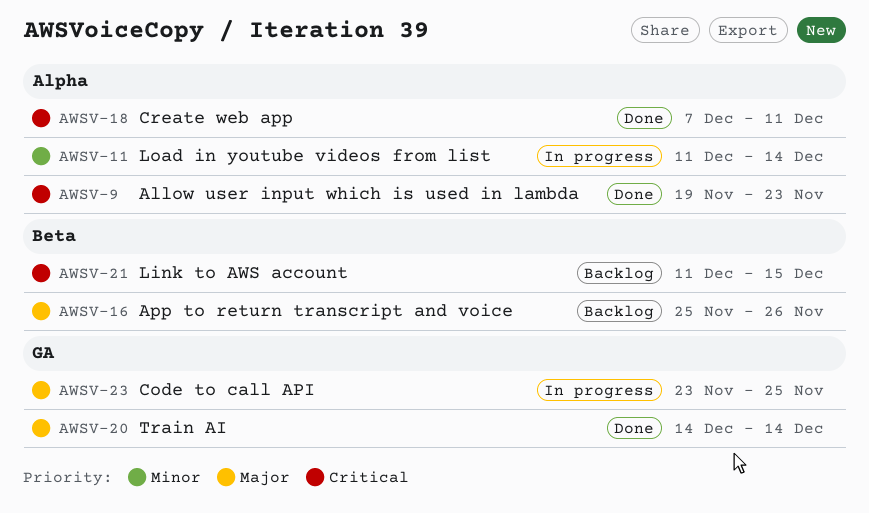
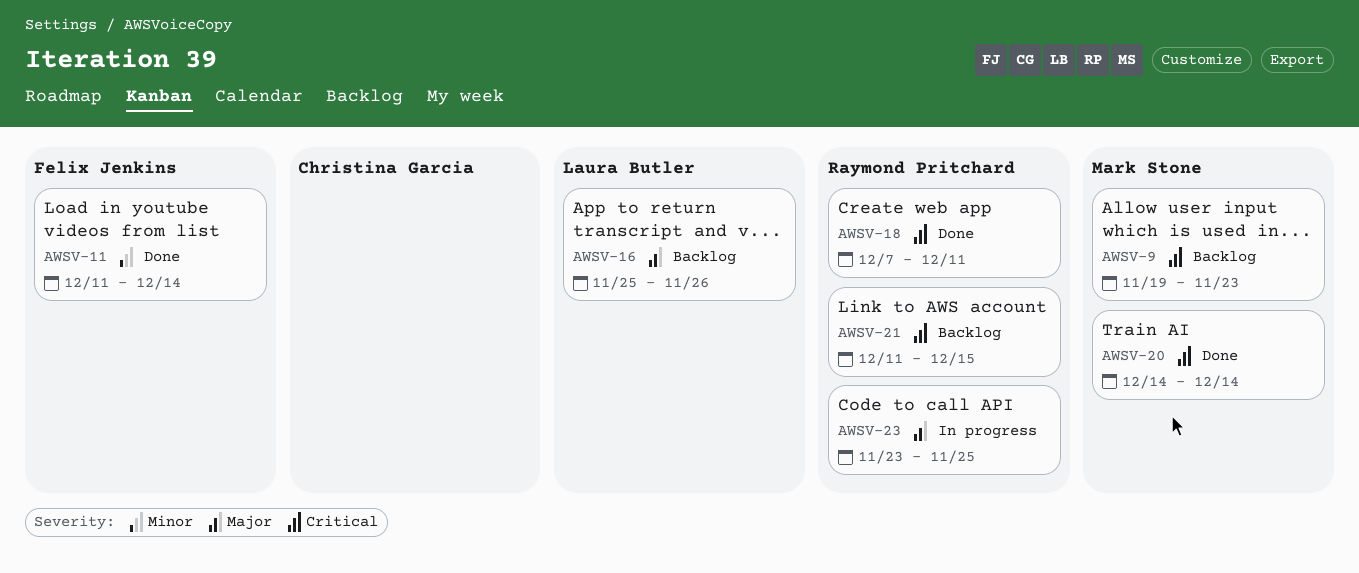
AWSV-9, status: Done -> Backlog
AWSV-11, status: In progress -> Done
AWSV-20, priority: Major -> Critical

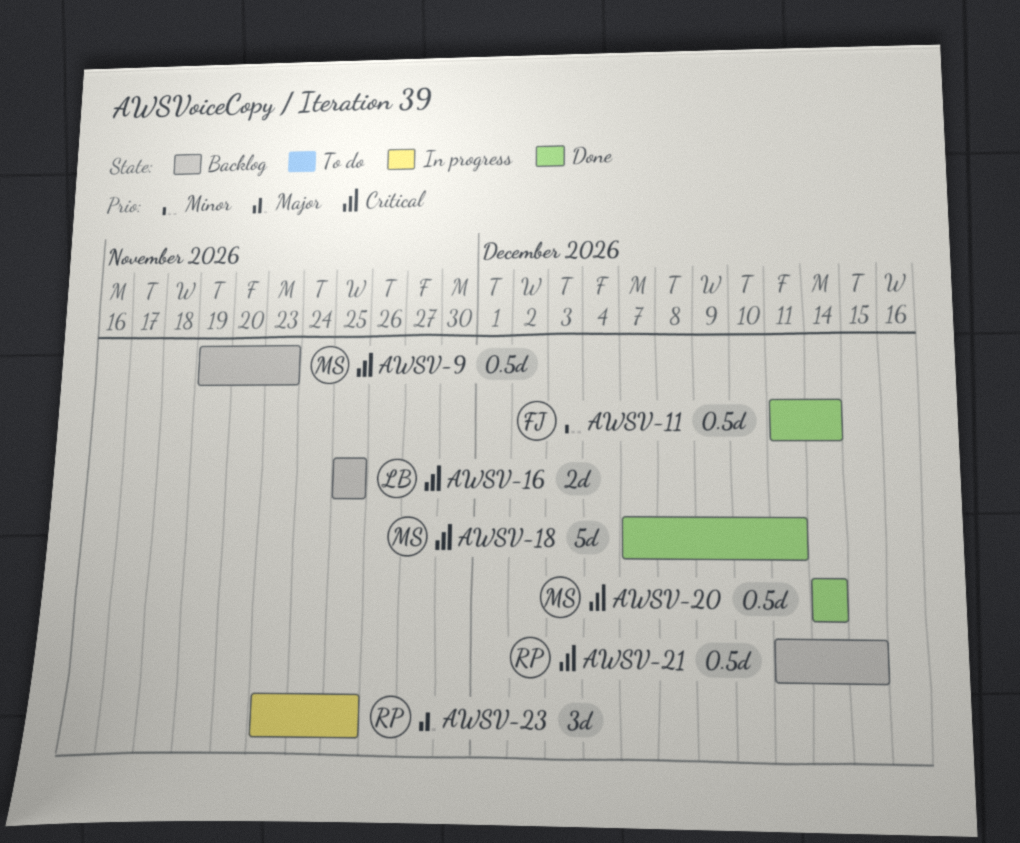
AWSV-16, priority: Major -> Critical
AWSV-16, due: Nov 26 -> Nov 25
AWSV-18, owner: Raymond Pritchard -> Mark Stone

